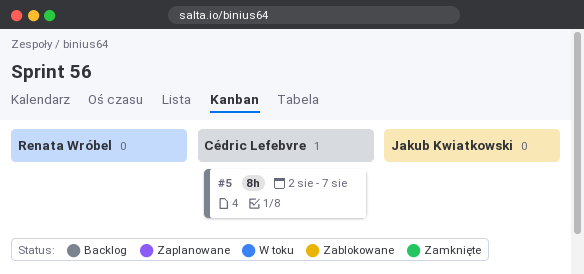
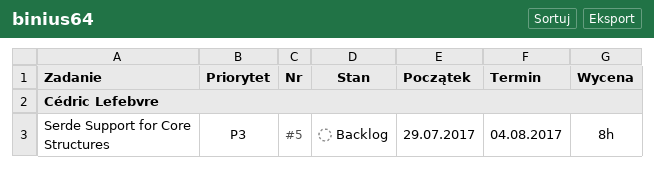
#5, start: Aug 2 -> Jul 29
#5, due: Aug 7 -> Aug 4

